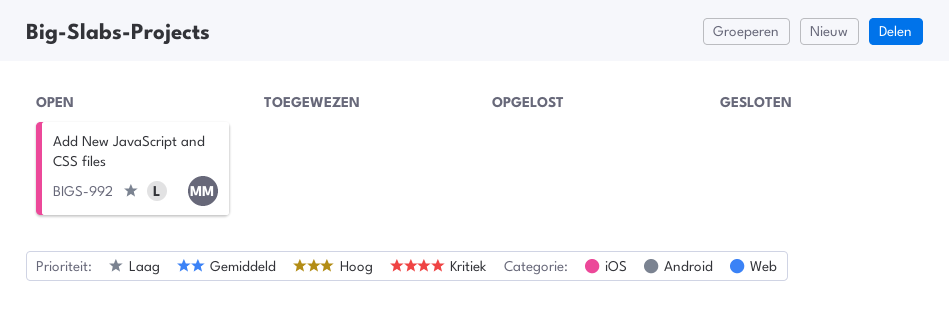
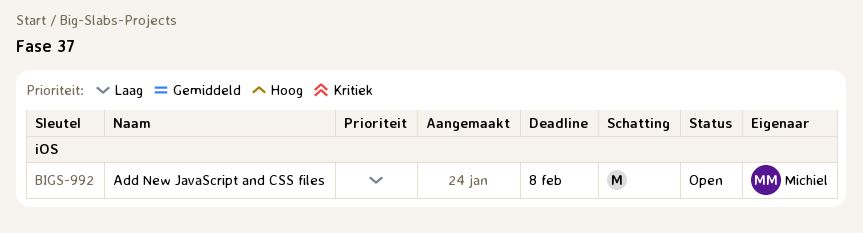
BIGS-992, estimate: L -> M

